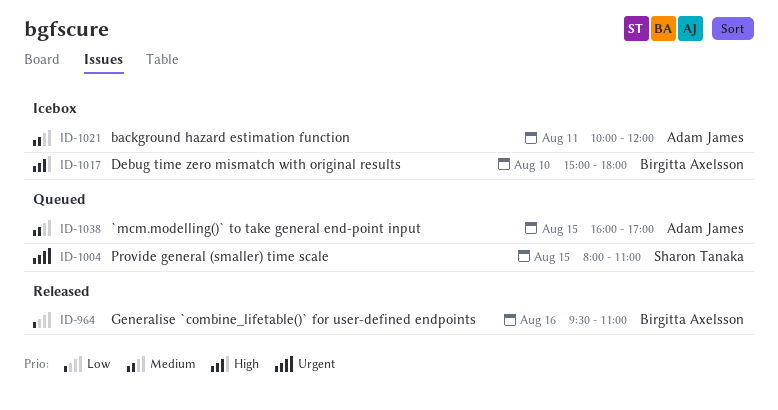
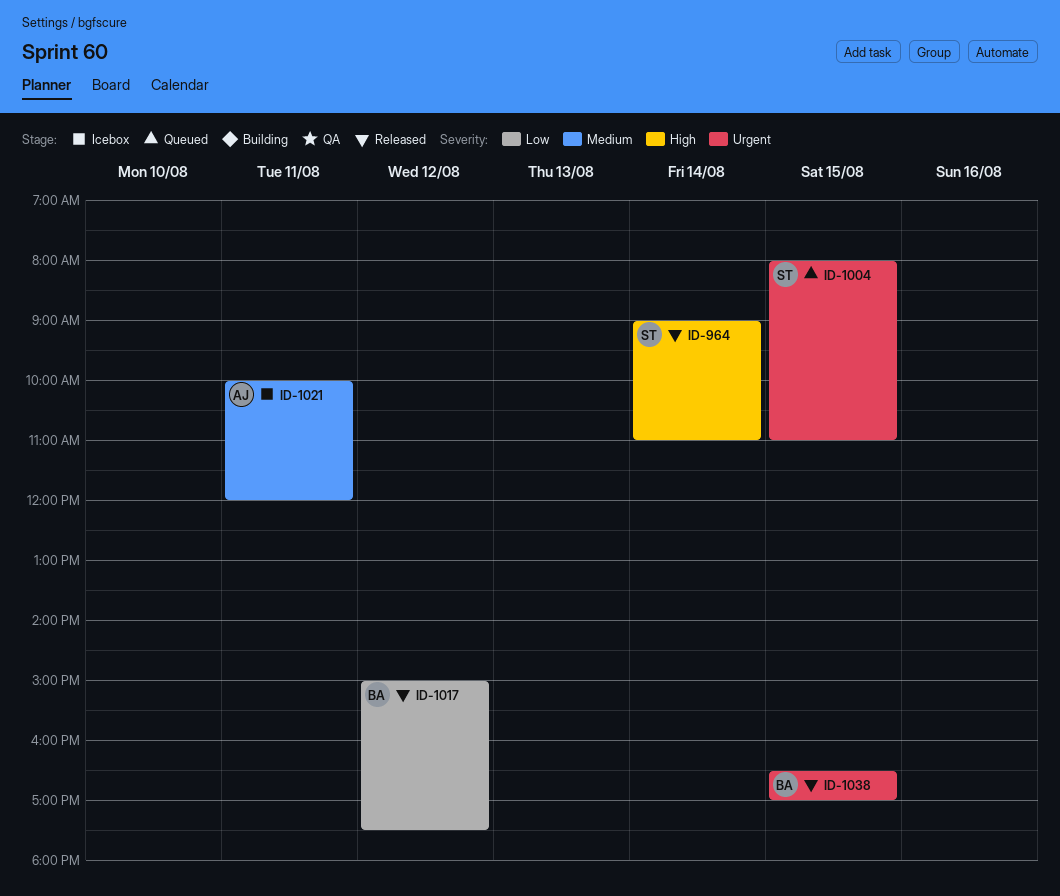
ID-964, owner: Birgitta Axelsson -> Sharon Tanaka
ID-964, priority: Low -> High
ID-964, day: Aug 16 -> Aug 14
ID-964, begins: 09:30 -> 09:00
ID-1017, status: Icebox -> Released
ID-1017, priority: High -> Low
ID-1017, day: Aug 10 -> Aug 12
ID-1017, ends: 18:00 -> 17:30
ID-1038, status: Queued -> Released
ID-1038, owner: Adam James -> Birgitta Axelsson
ID-1038, priority: Medium -> Urgent
ID-1038, begins: 16:00 -> 16:30

